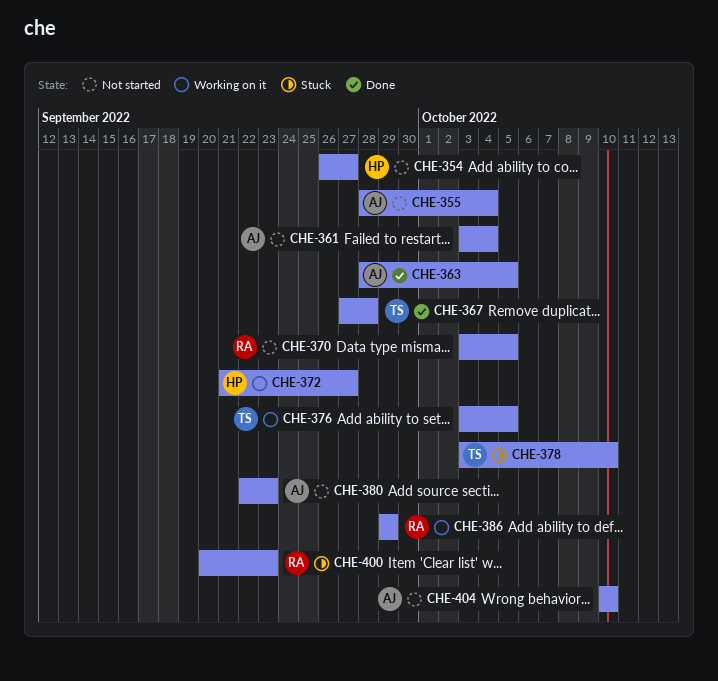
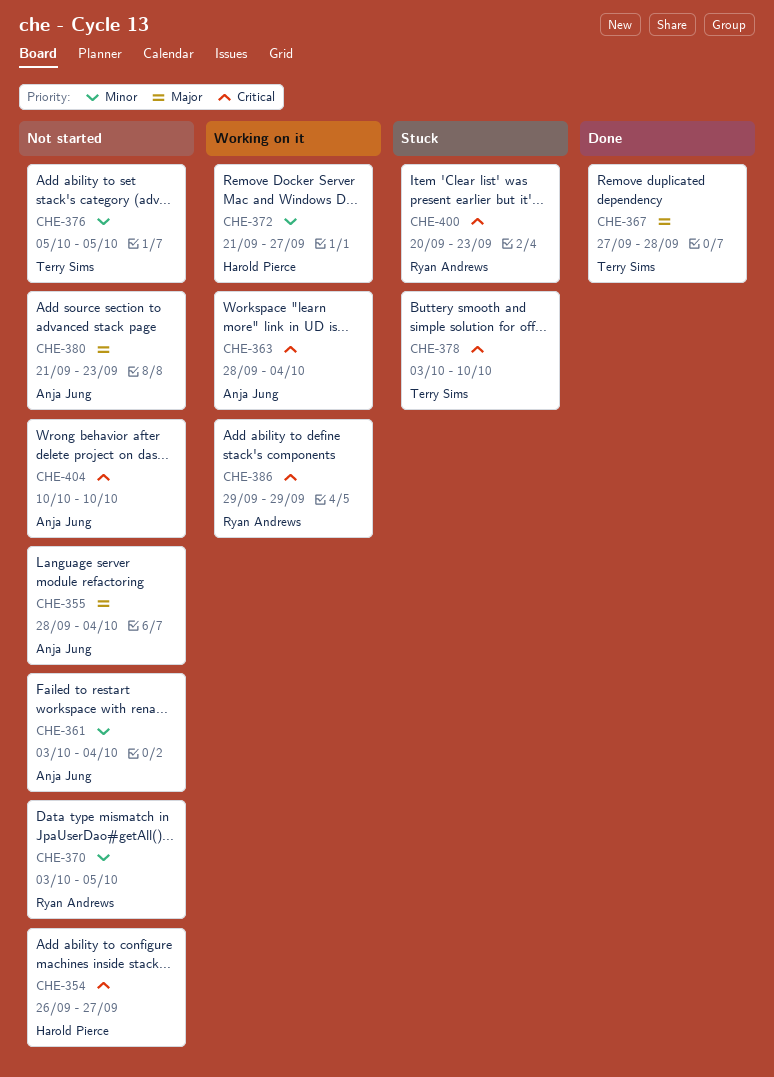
CHE-363, status: Done -> Working on it
CHE-363, due: Oct 5 -> Oct 4
CHE-376, status: Working on it -> Not started
CHE-376, start: Oct 3 -> Oct 5
CHE-380, start: Sep 22 -> Sep 21

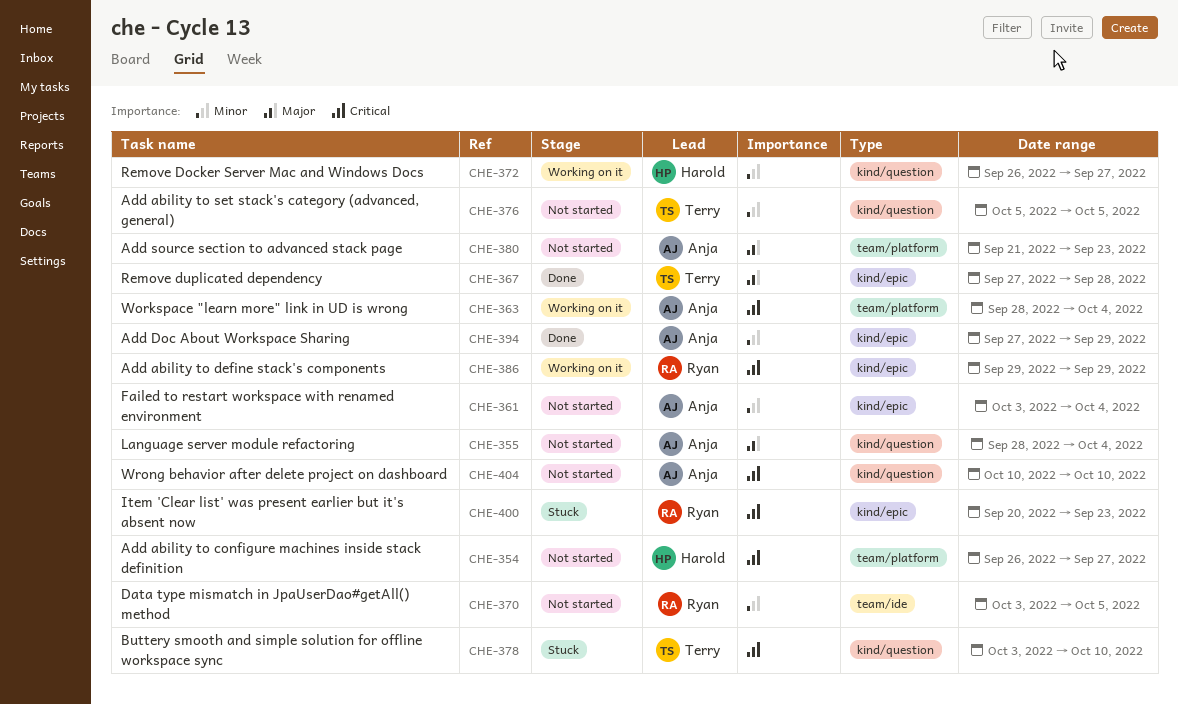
CHE-372, start: Sep 21 -> Sep 26
CHE-394: none -> present

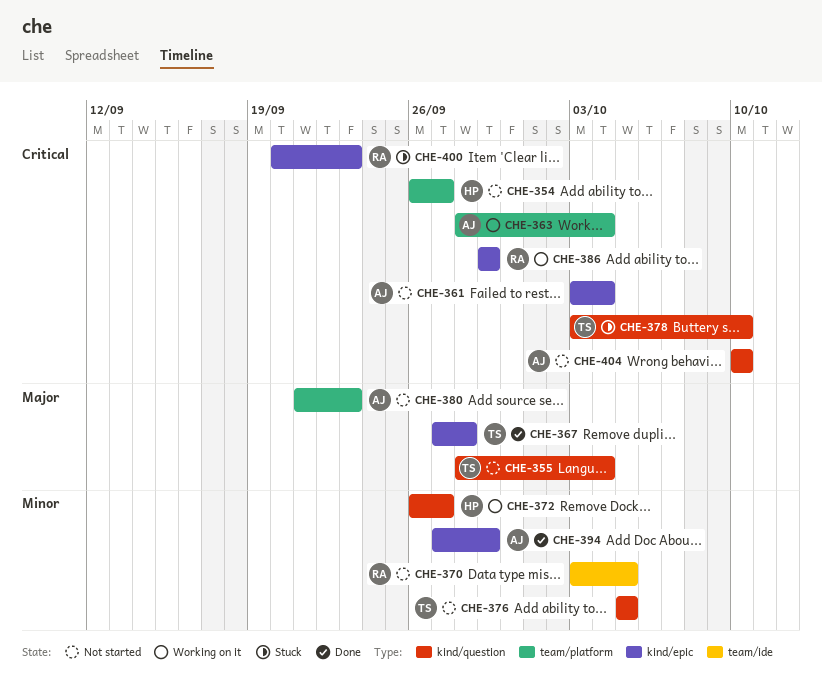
CHE-355, owner: Anja -> Terry
CHE-361, priority: Minor -> Critical

